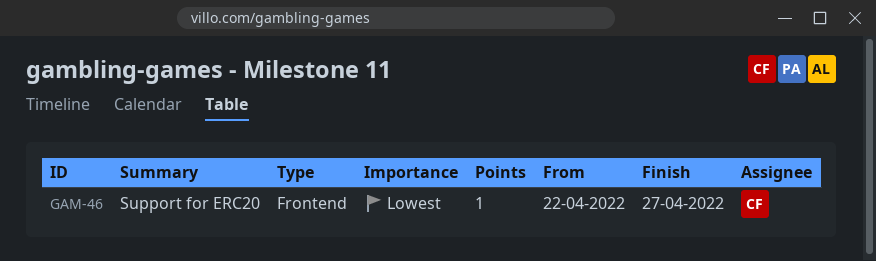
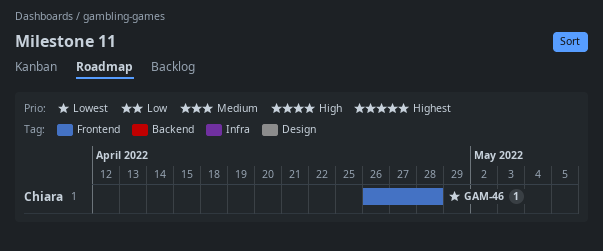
GAM-46, start: Apr 22 -> Apr 26
GAM-46, due: Apr 27 -> Apr 28

